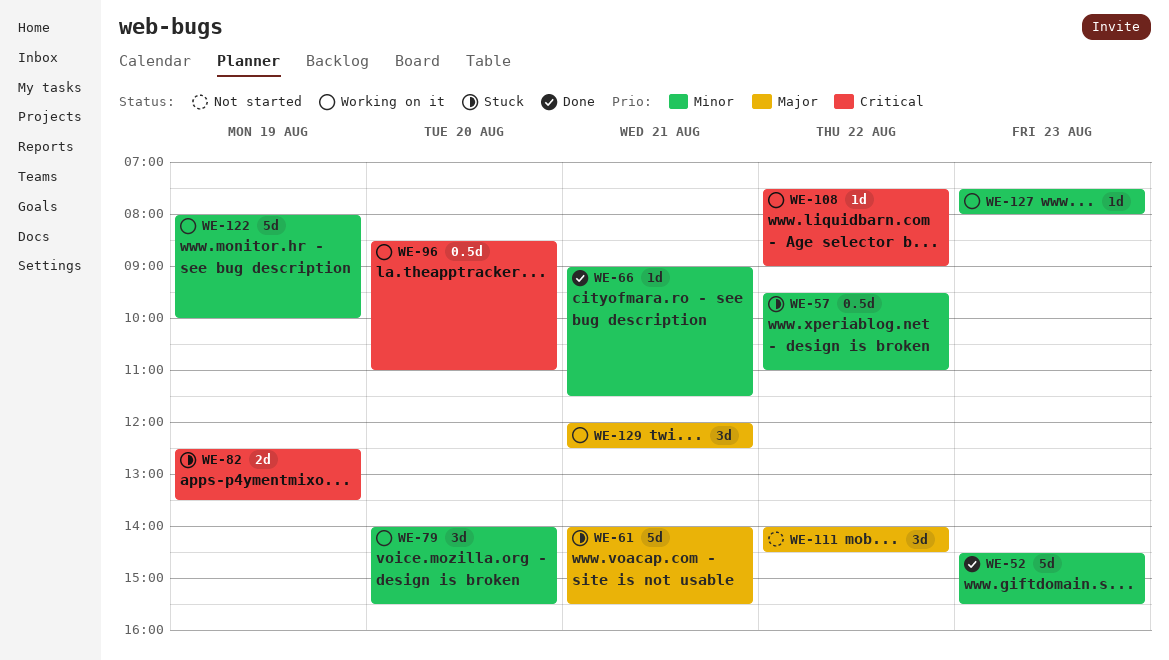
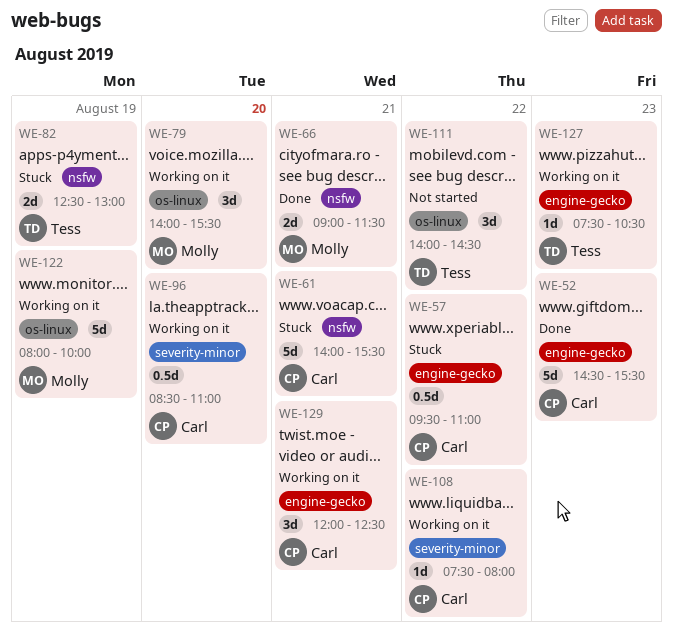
WE-66, estimate: 1d -> 2d
WE-82, ends: 13:30 -> 13:00
WE-108, ends: 09:00 -> 08:00
WE-127, ends: 08:00 -> 10:30

